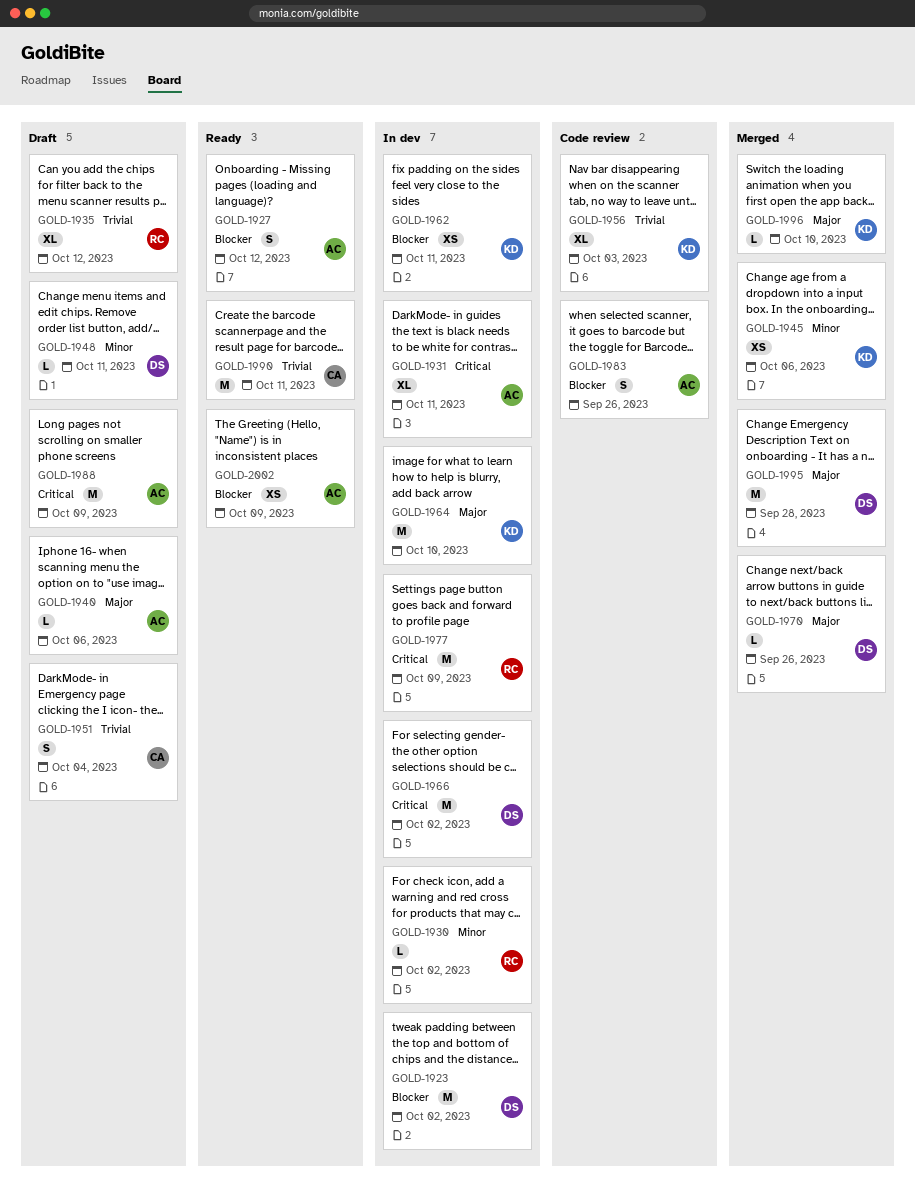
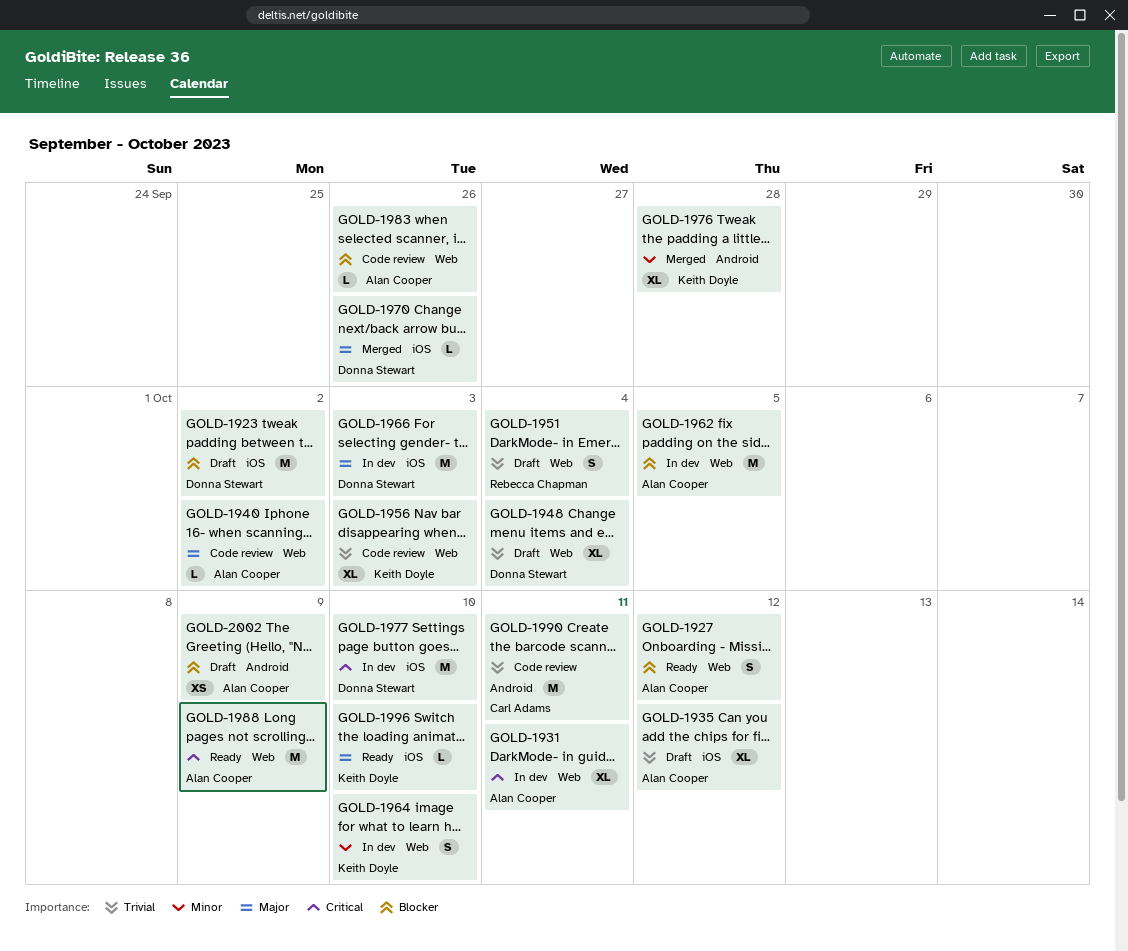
GOLD-1923, status: In dev -> Draft
GOLD-1930: present -> none
GOLD-1935, owner: Rebecca Chapman -> Alan Cooper
GOLD-1940, status: Draft -> Code review
GOLD-1940, due: Oct 6 -> Oct 2
GOLD-1945: present -> none
GOLD-1948, priority: Minor -> Trivial
GOLD-1948, estimate: L -> XL
GOLD-1948, due: Oct 11 -> Oct 4
GOLD-1951, owner: Carl Adams -> Rebecca Chapman
GOLD-1962, owner: Keith Doyle -> Alan Cooper
GOLD-1962, estimate: XS -> M
GOLD-1962, due: Oct 11 -> Oct 5
GOLD-1964, priority: Major -> Minor
GOLD-1964, estimate: M -> S
GOLD-1966, priority: Critical -> Major
GOLD-1966, due: Oct 2 -> Oct 3
GOLD-1976: none -> present
GOLD-1977, owner: Rebecca Chapman -> Donna Stewart
GOLD-1977, due: Oct 9 -> Oct 10
GOLD-1983, estimate: S -> L
GOLD-1988, status: Draft -> Ready
GOLD-1990, status: Ready -> Code review
GOLD-1995: present -> none
GOLD-1996, status: Merged -> Ready
GOLD-2002, status: Ready -> Draft

